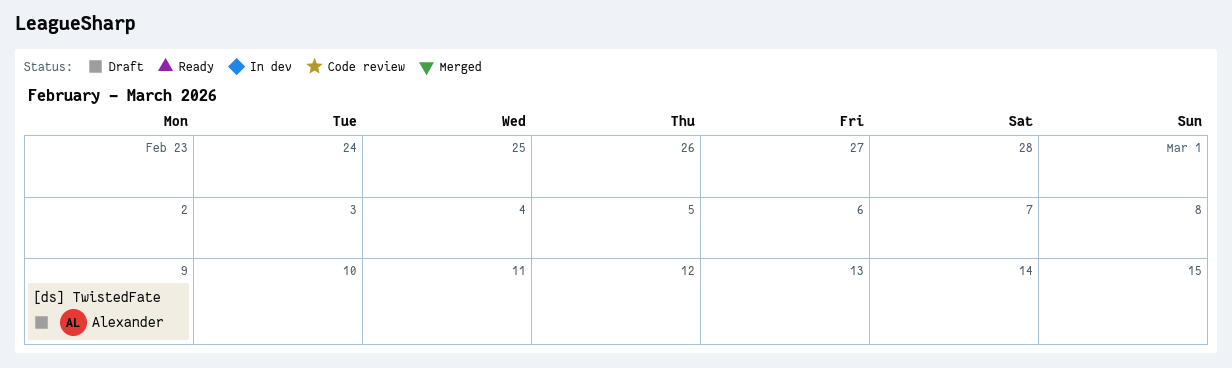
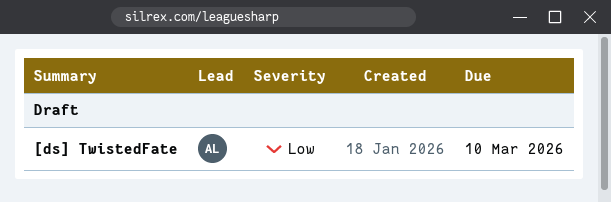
[ds] TwistedFate, due: Mar 9 -> Mar 10

